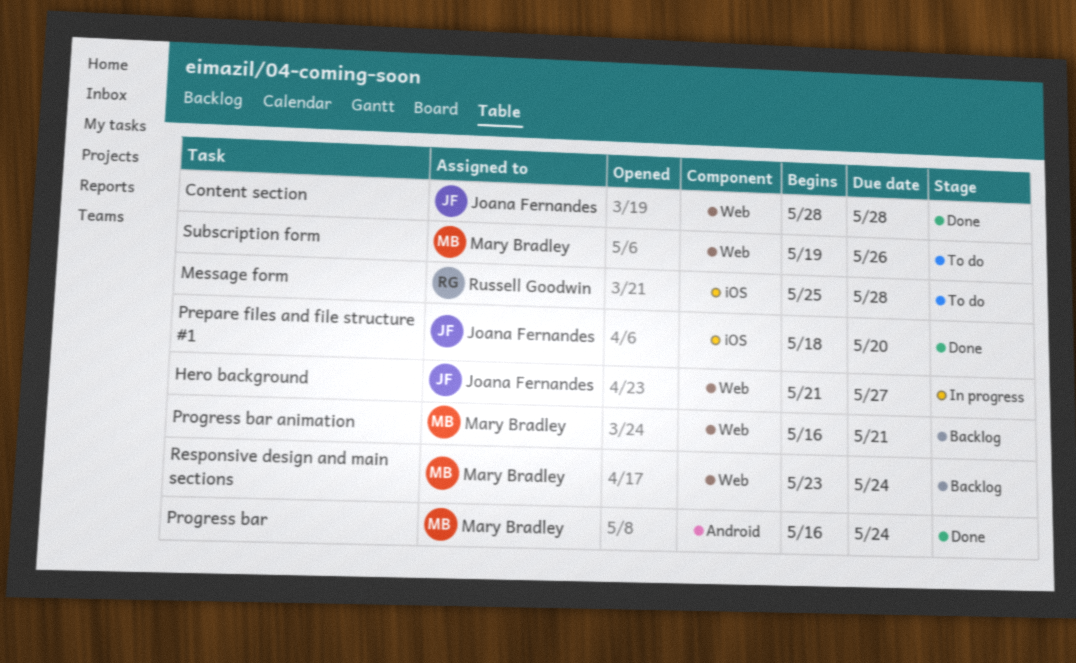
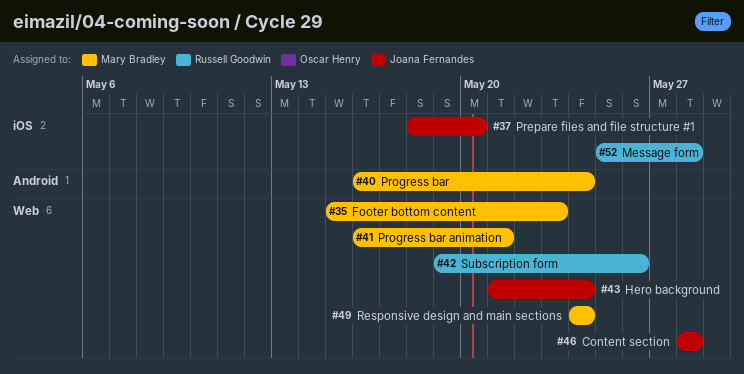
Footer bottom content: none -> present
Hero background, due: May 27 -> May 24
Responsive design and main sections, start: May 23 -> May 24
Subscription form, owner: Mary Bradley -> Russell Goodwin

